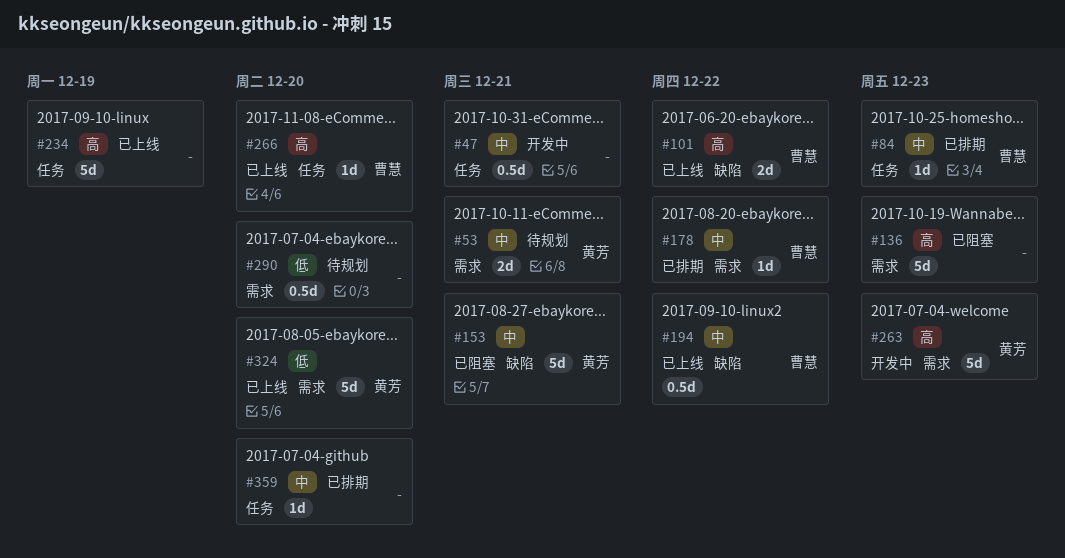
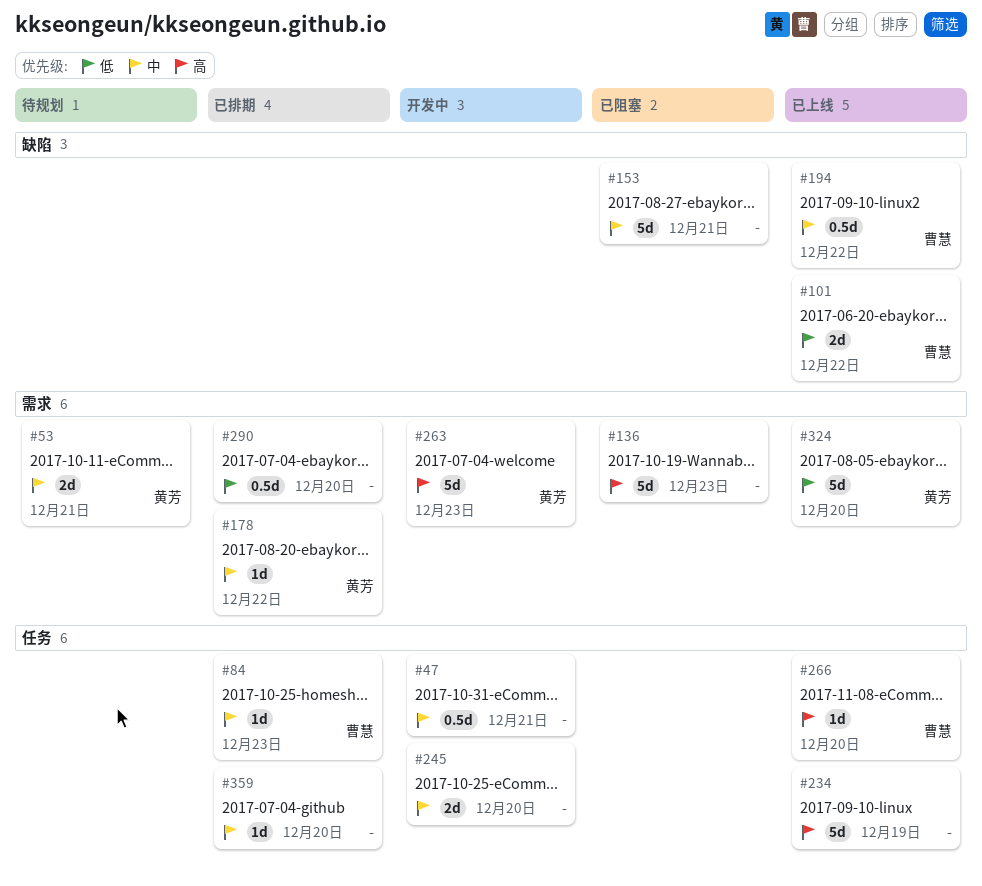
#101, priority: 高 -> 低
#153, owner: 黄芳 -> none
#178, owner: 曹慧 -> 黄芳
#245: none -> present
#290, status: 待规划 -> 已排期

